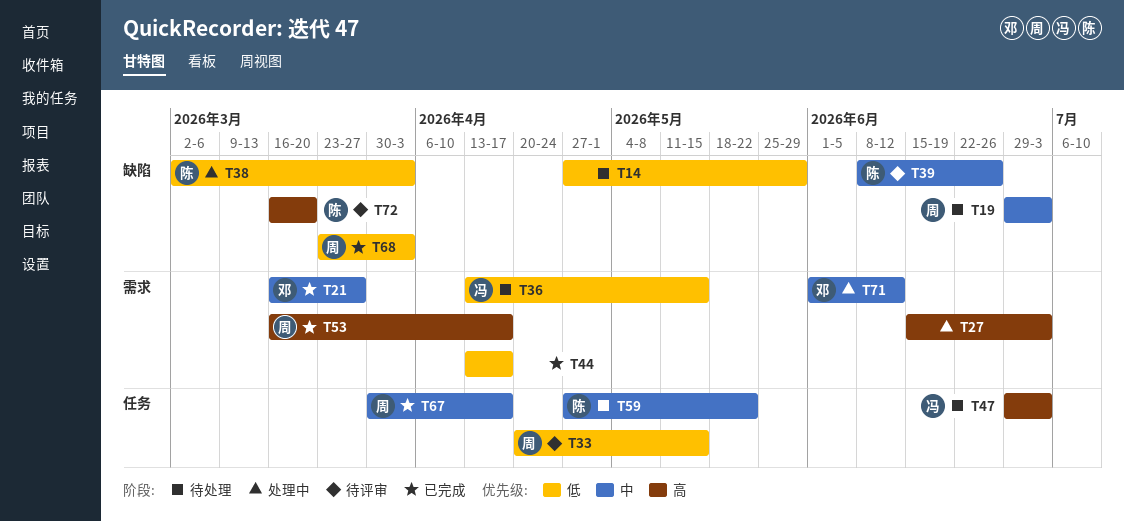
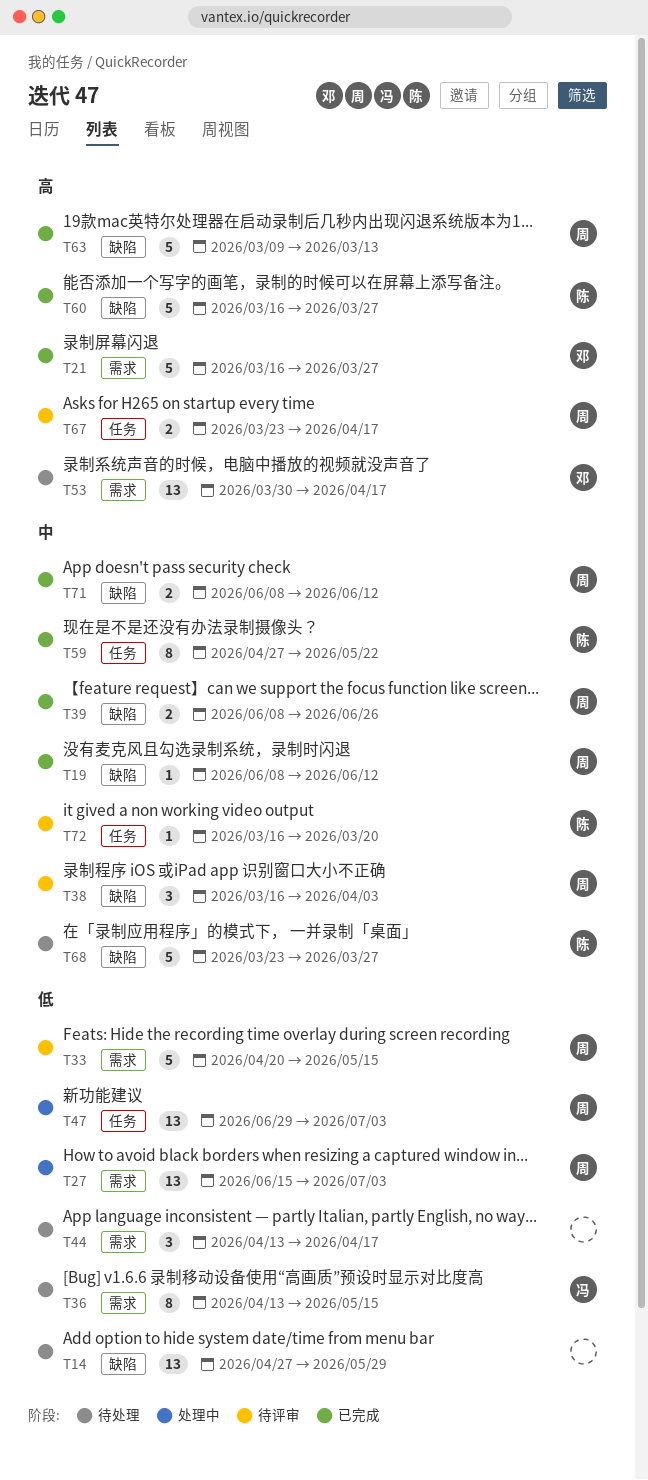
T19, status: 待处理 -> 已完成
T19, start: Jun 29 -> Jun 8
T19, due: Jul 3 -> Jun 12
T21, priority: 中 -> 高
T27, owner: none -> 周
T27, priority: 高 -> 低
T33, label: 任务 -> 需求
T38, status: 处理中 -> 待评审
T38, owner: 陈 -> 周
T38, priority: 低 -> 中
T38, start: Mar 2 -> Mar 16
T39, status: 待评审 -> 已完成
T39, owner: 陈 -> 周
T44, status: 已完成 -> 待处理
T47, status: 待处理 -> 处理中
T47, owner: 冯 -> 周
T47, priority: 高 -> 低
T53, status: 已完成 -> 待处理
T53, owner: 周 -> 邓
T53, start: Mar 16 -> Mar 30
T59, status: 待处理 -> 已完成
T60: none -> present
T63: none -> present
T67, status: 已完成 -> 待评审
T67, priority: 中 -> 高
T67, start: Mar 30 -> Mar 23
T68, status: 已完成 -> 待处理
T68, owner: 周 -> 陈
T68, priority: 低 -> 中
T68, due: Apr 3 -> Mar 27
T71, status: 处理中 -> 已完成
T71, owner: 邓 -> 周
T71, label: 需求 -> 缺陷
T71, start: Jun 1 -> Jun 8
T72, priority: 高 -> 中
T72, label: 缺陷 -> 任务

